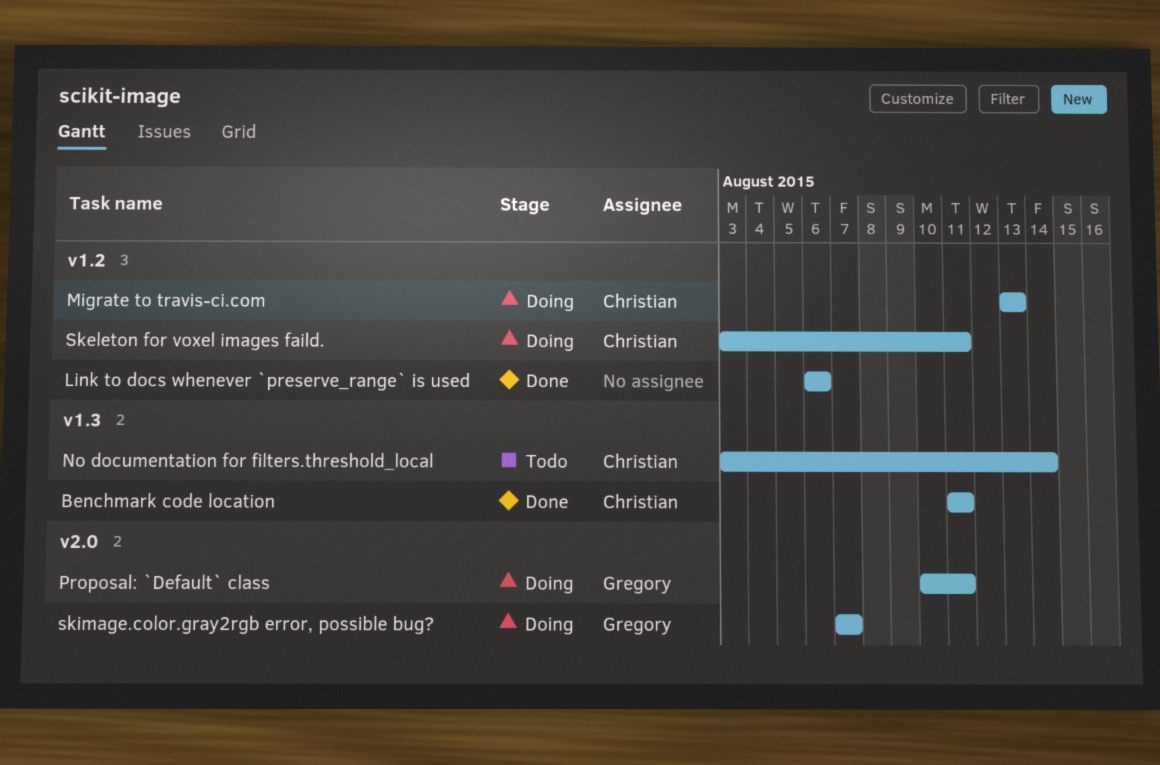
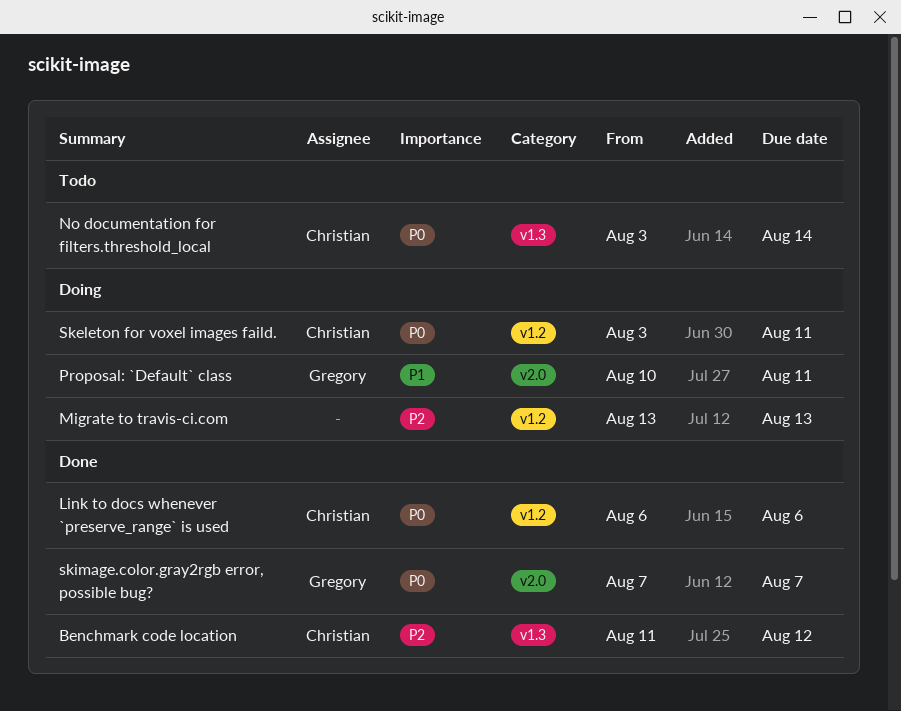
Benchmark code location, due: Aug 11 -> Aug 12
Link to docs whenever `preserve_range` is used, owner: none -> Christian
Migrate to travis-ci.com, owner: Christian -> none
skimage.color.gray2rgb error, possible bug?, status: Doing -> Done

